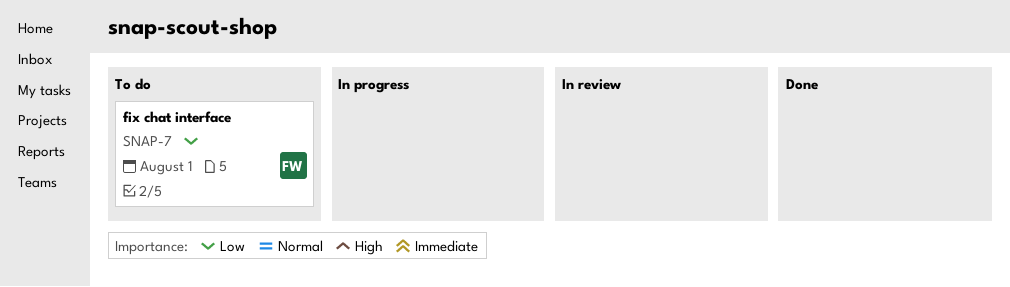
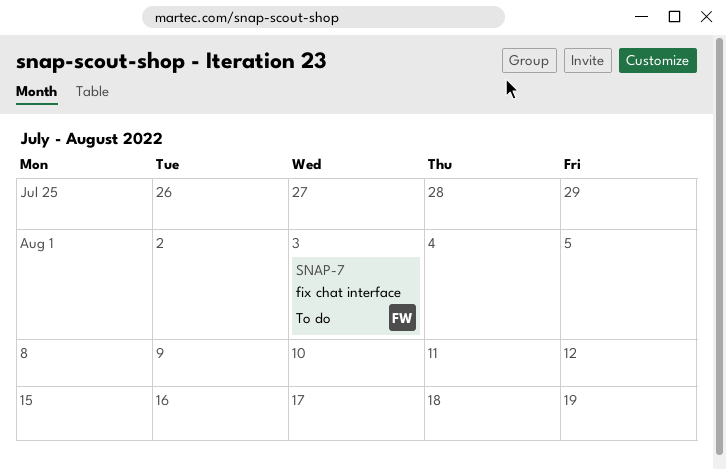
SNAP-7, due: Aug 1 -> Aug 3

